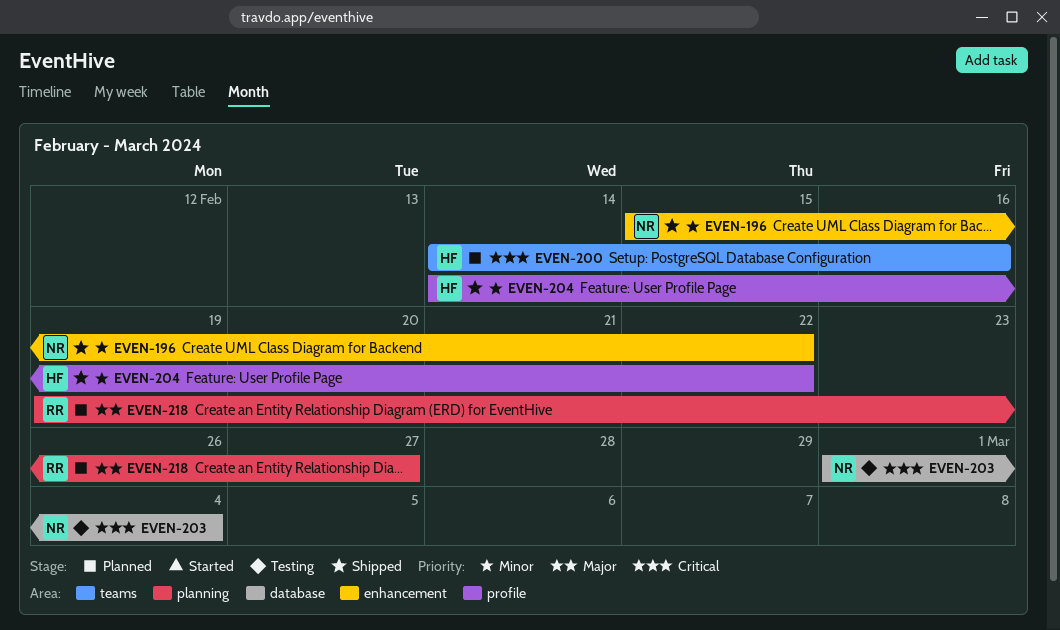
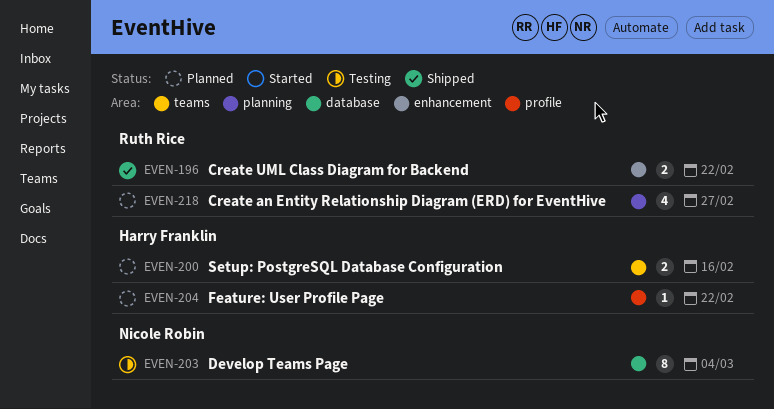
EVEN-196, owner: Nicole Robin -> Ruth Rice
EVEN-204, status: Shipped -> Planned

